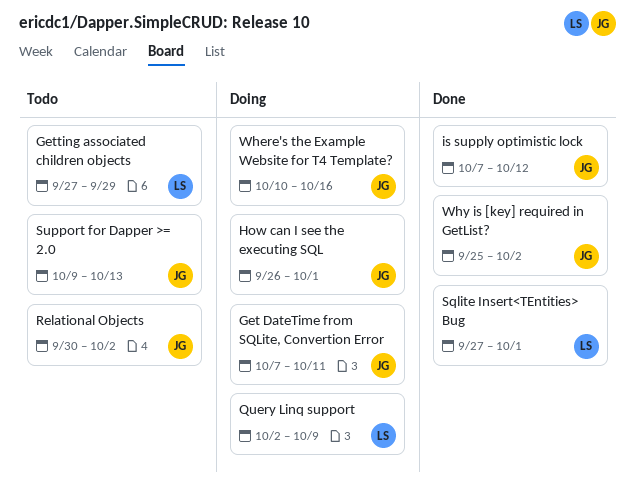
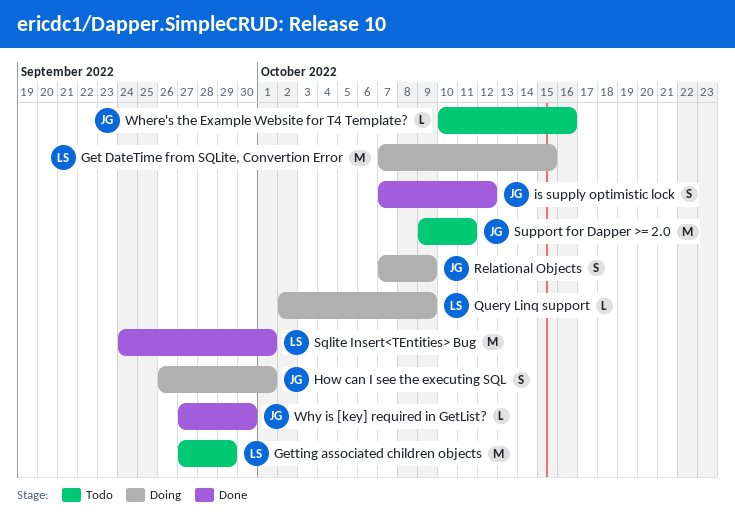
Get DateTime from SQLite, Convertion Error, owner: JG -> LS
Get DateTime from SQLite, Convertion Error, due: Oct 11 -> Oct 15
Relational Objects, status: Todo -> Doing
Relational Objects, start: Sep 30 -> Oct 7
Relational Objects, due: Oct 2 -> Oct 9
Sqlite Insert<TEntities> Bug, start: Sep 27 -> Sep 24
Support for Dapper >= 2.0, due: Oct 13 -> Oct 11
Where's the Example Website for T4 Template?, status: Doing -> Todo
Why is [key] required in GetList?, start: Sep 25 -> Sep 27
Why is [key] required in GetList?, due: Oct 2 -> Sep 30

